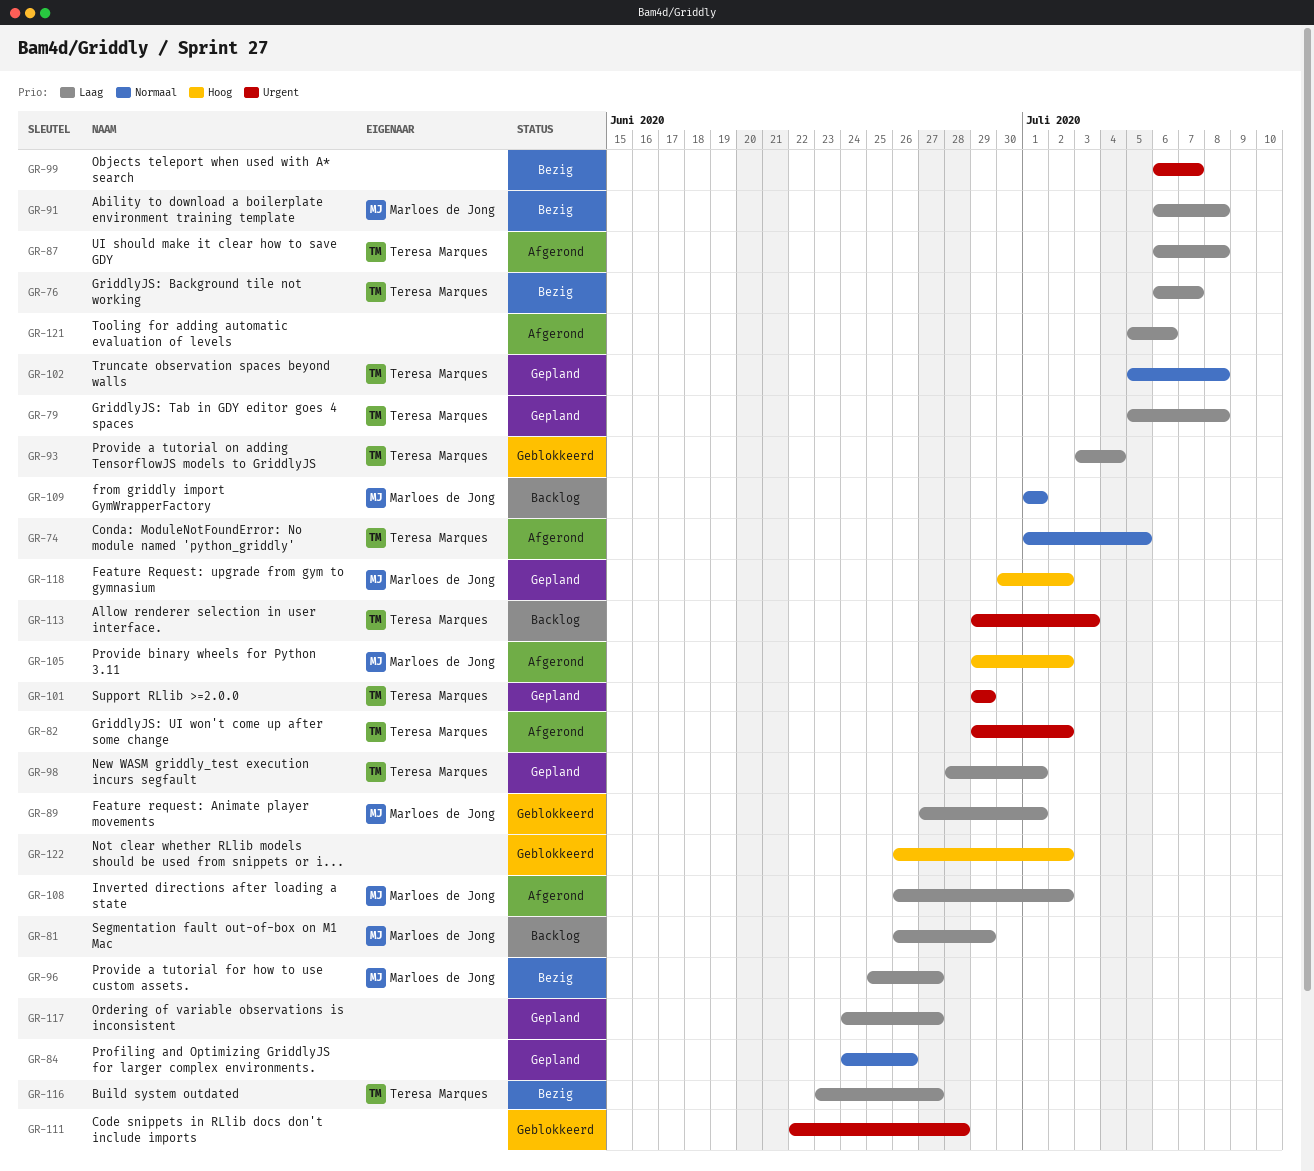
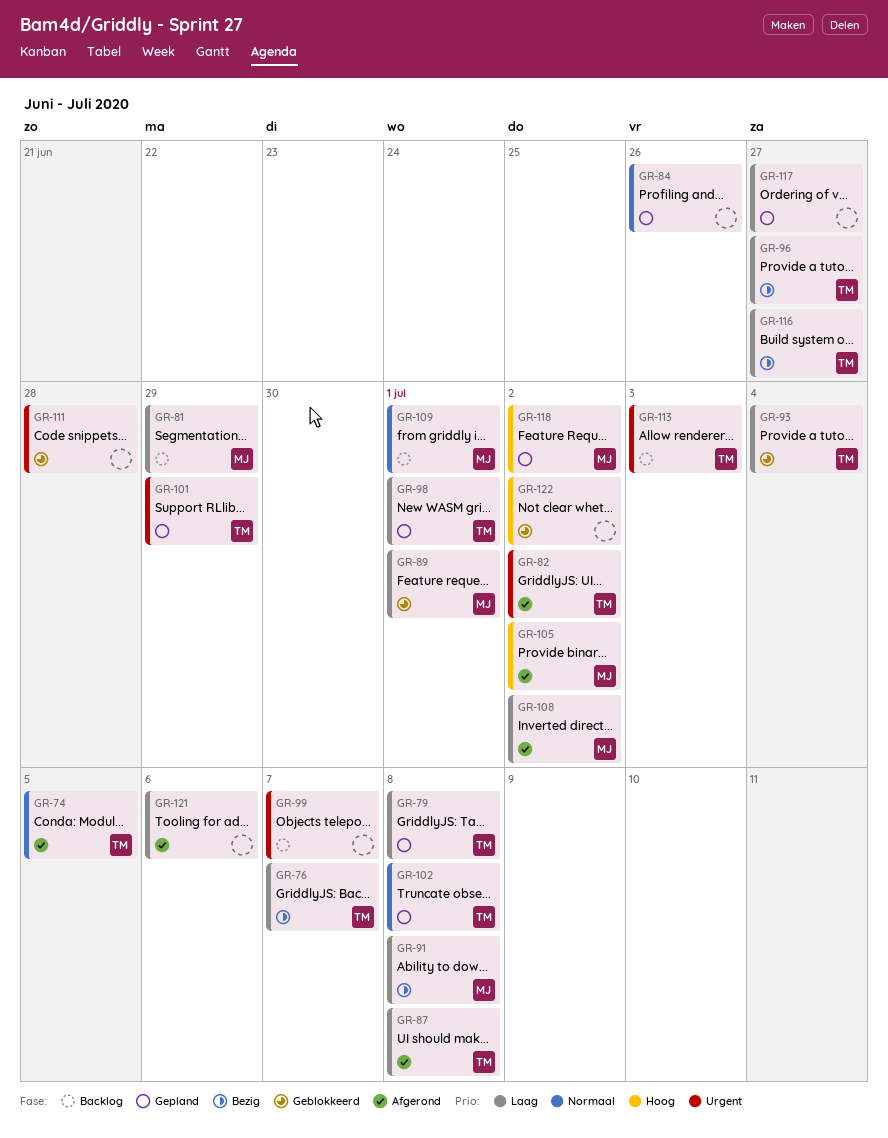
GR-96, owner: Marloes de Jong -> Teresa Marques
GR-99, status: Bezig -> Backlog

